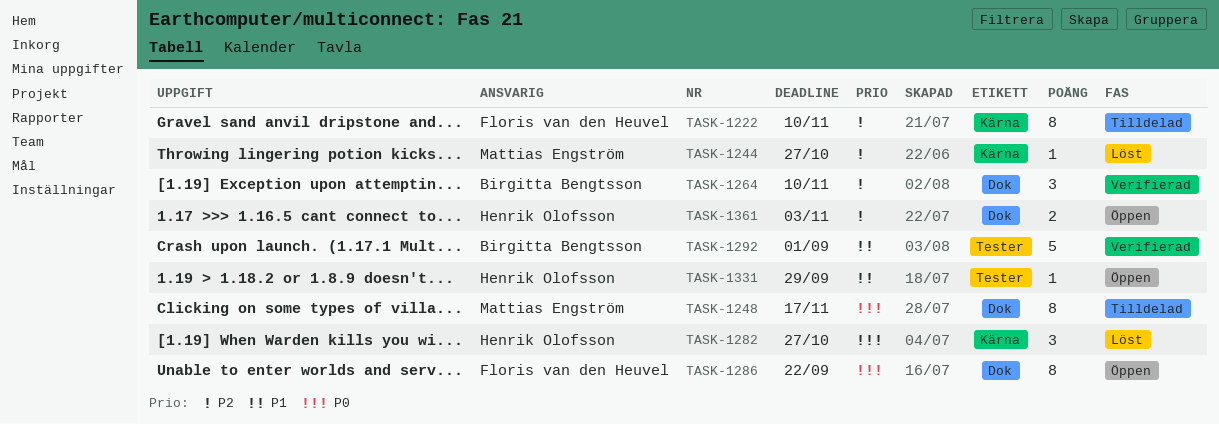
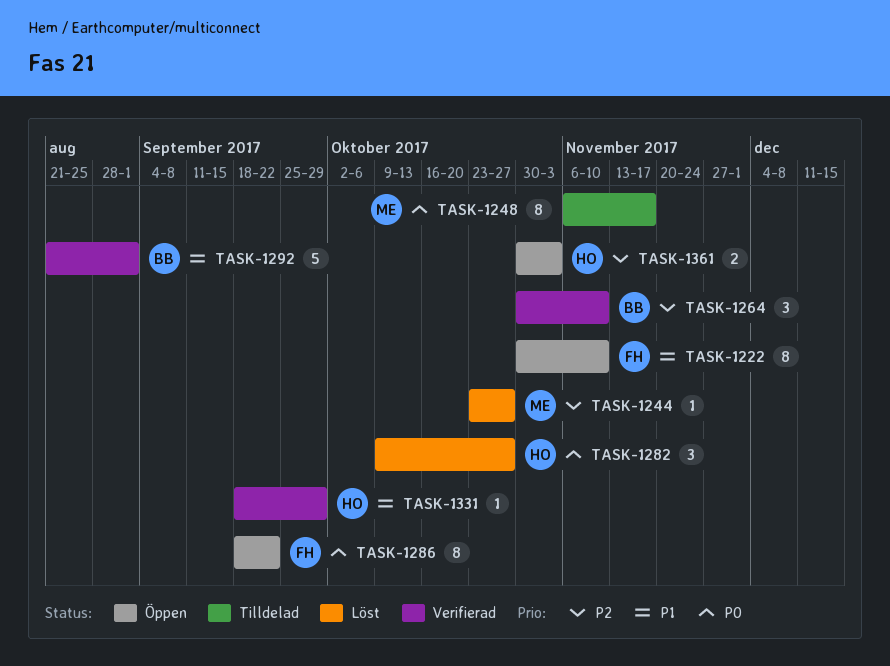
TASK-1222, status: Tilldelad -> Öppen
TASK-1222, priority: P2 -> P1
TASK-1331, status: Öppen -> Verifierad

